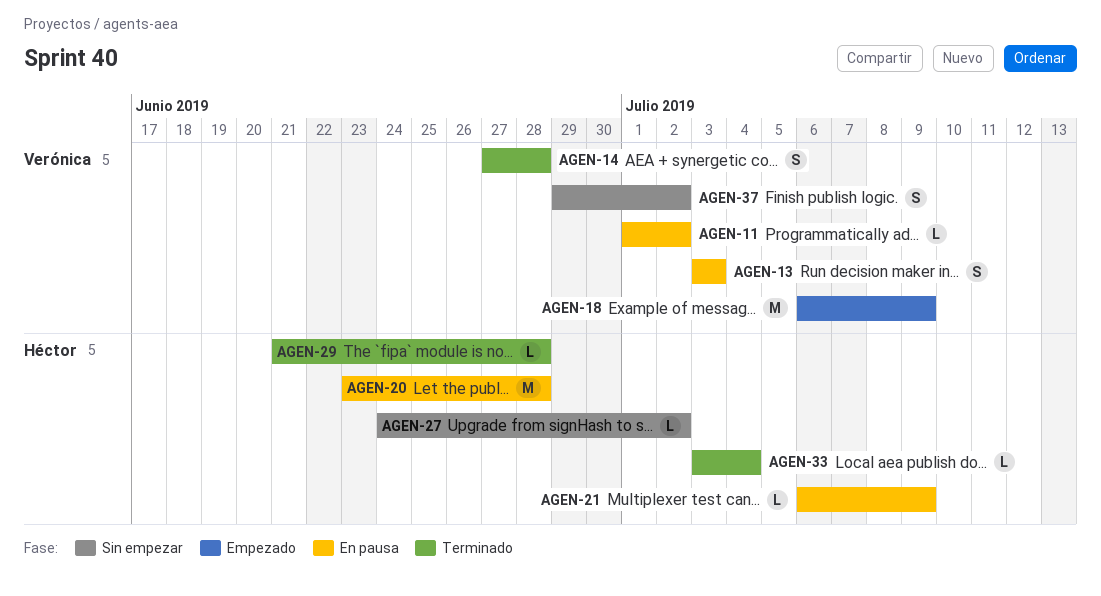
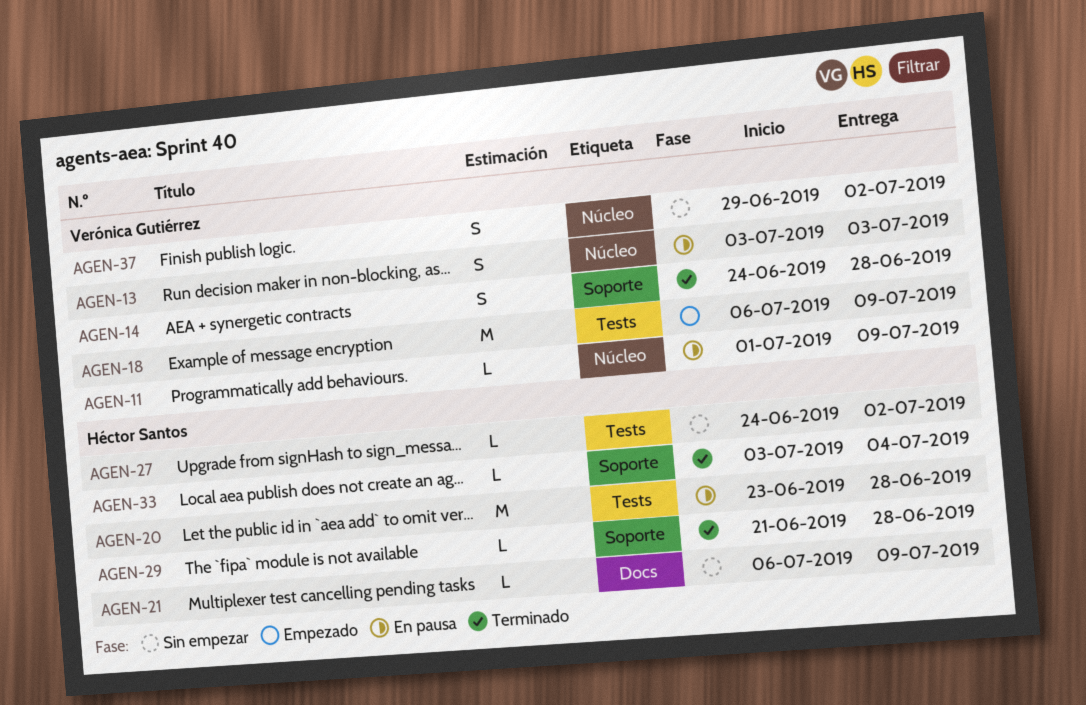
AGEN-11, due: Jul 2 -> Jul 9
AGEN-14, start: Jun 27 -> Jun 24
AGEN-21, status: En pausa -> Sin empezar

